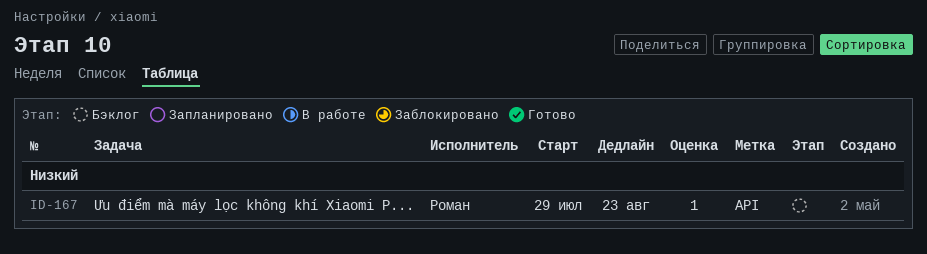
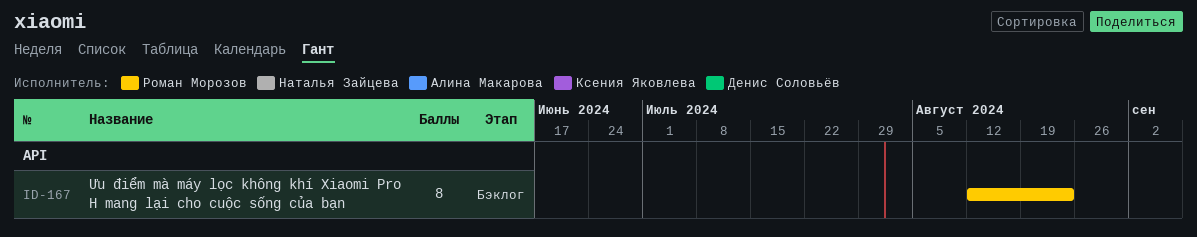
ID-167, estimate: 1 -> 8
ID-167, start: Jul 29 -> Aug 12

